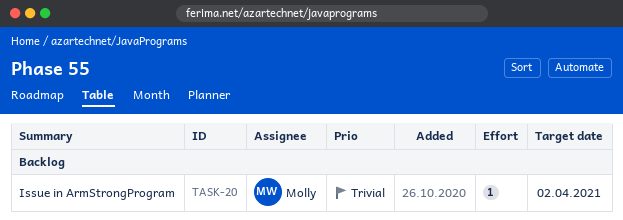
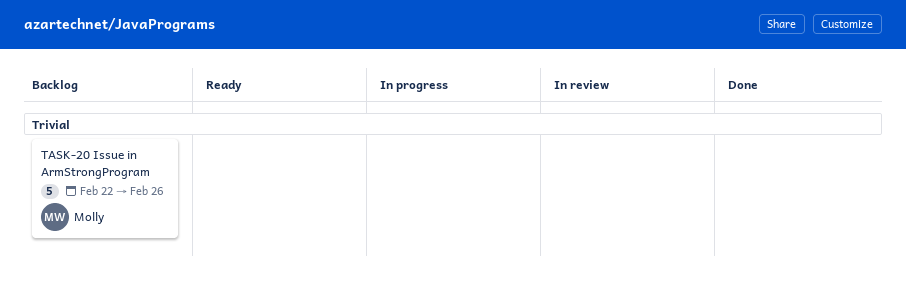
TASK-20, estimate: 1 -> 5
TASK-20, due: Apr 2 -> Feb 26

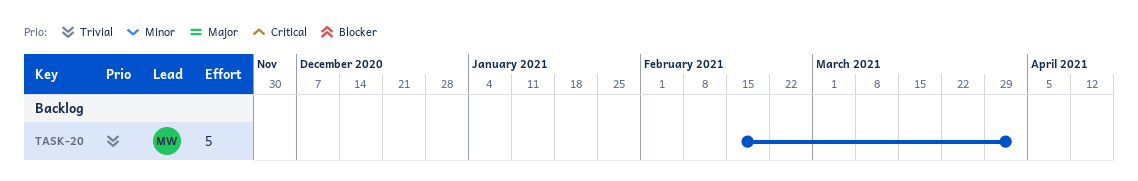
TASK-20, start: Feb 22 -> Feb 15
TASK-20, due: Feb 26 -> Apr 2

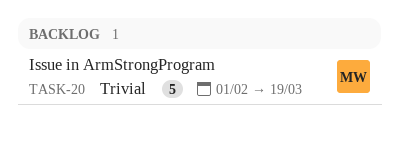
TASK-20, start: Feb 15 -> Feb 1
TASK-20, due: Apr 2 -> Mar 19

